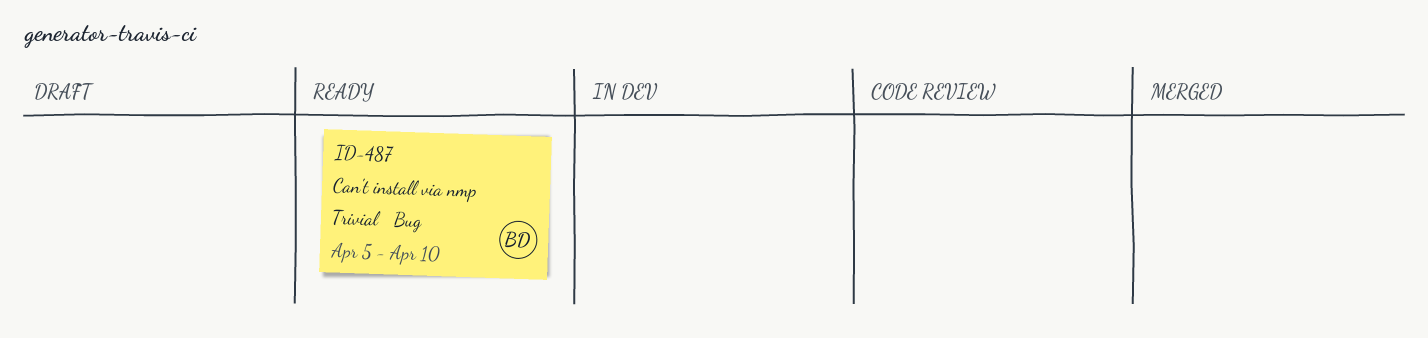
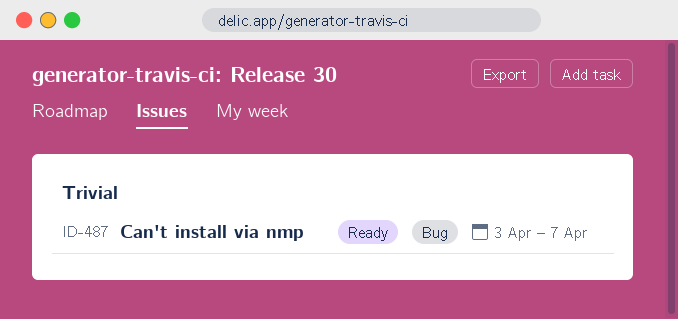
ID-487, start: Apr 5 -> Apr 3
ID-487, due: Apr 10 -> Apr 7

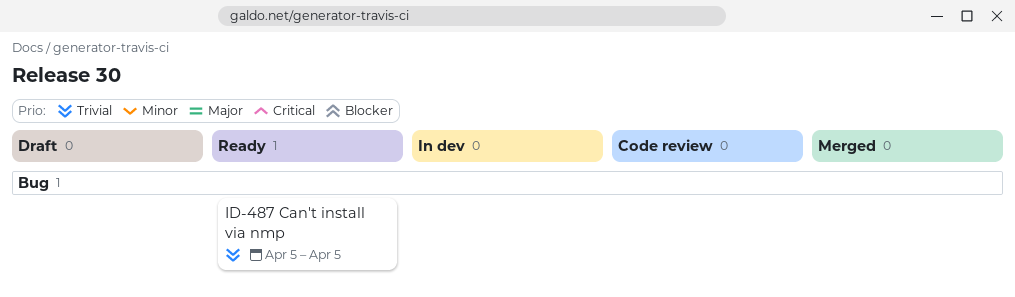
ID-487, start: Apr 3 -> Apr 5
ID-487, due: Apr 7 -> Apr 5

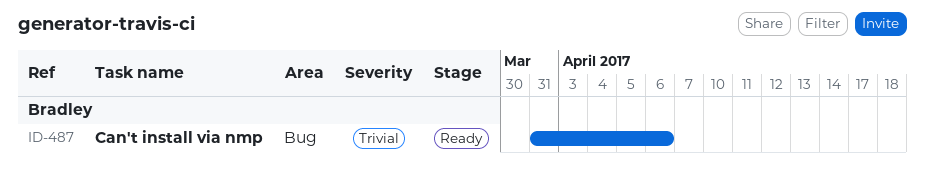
ID-487, start: Apr 5 -> Mar 31
ID-487, due: Apr 5 -> Apr 6

